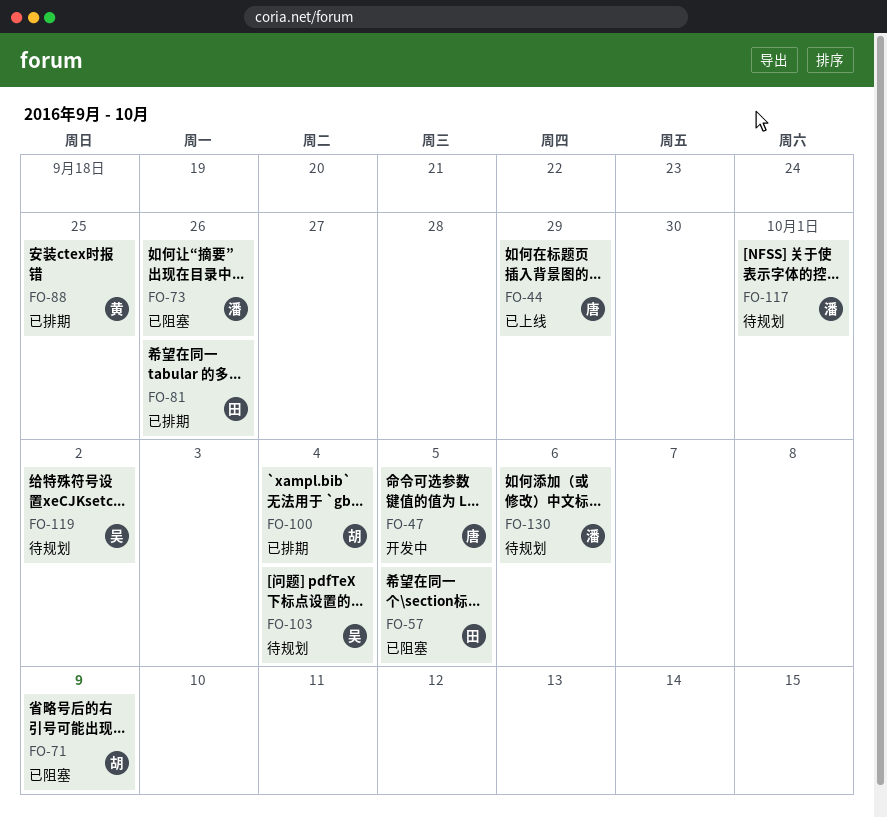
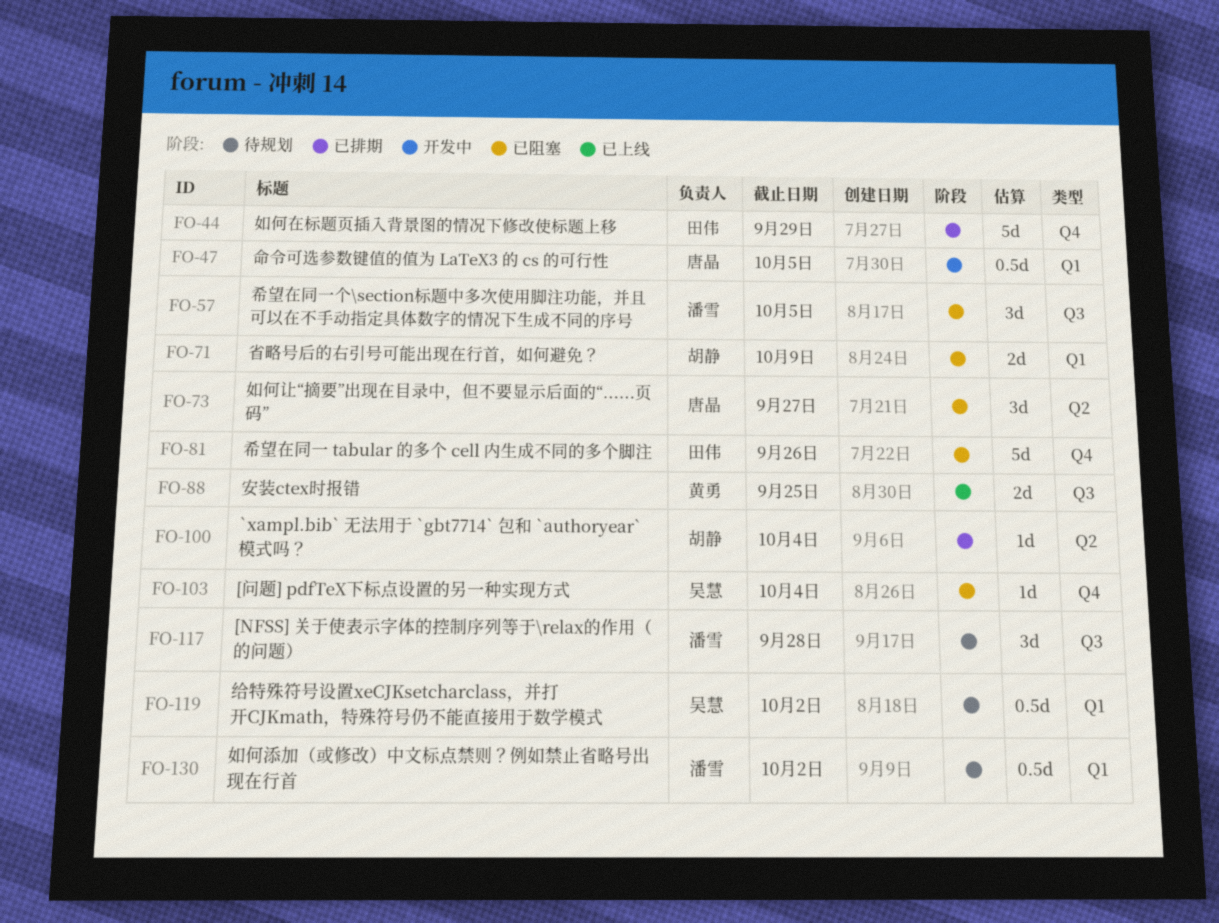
FO-44, status: 已上线 -> 已排期
FO-44, owner: 唐晶 -> 田伟
FO-57, owner: 田伟 -> 潘雪
FO-73, owner: 潘雪 -> 唐晶
FO-73, due: Sep 26 -> Sep 27
FO-81, status: 已排期 -> 已阻塞
FO-88, status: 已排期 -> 已上线
FO-103, status: 待规划 -> 已阻塞
FO-117, due: Oct 1 -> Sep 28
FO-130, due: Oct 6 -> Oct 2

